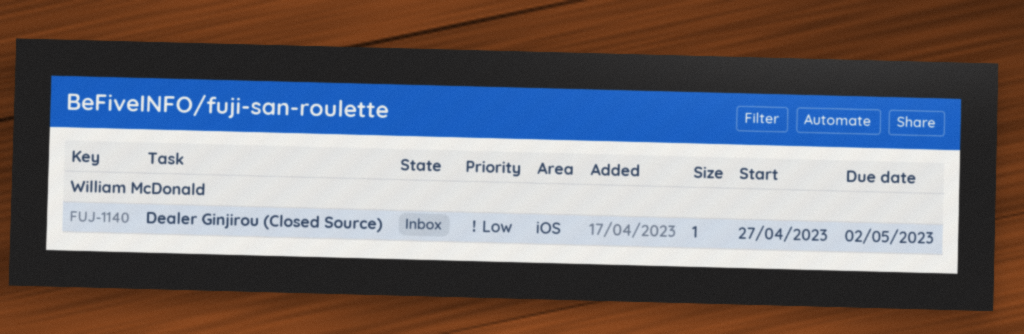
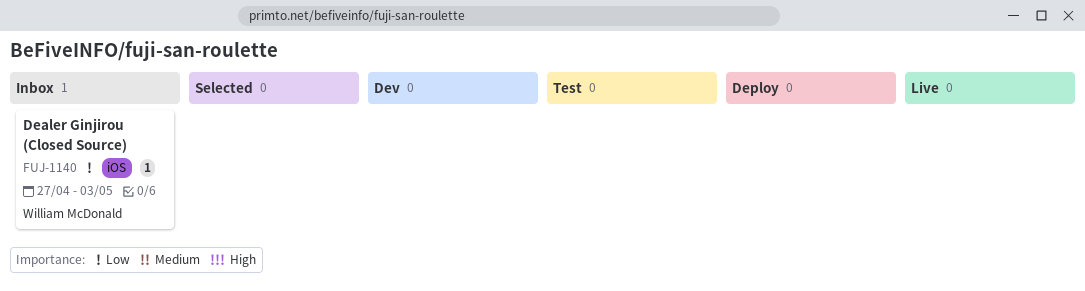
FUJ-1140, due: May 2 -> May 3

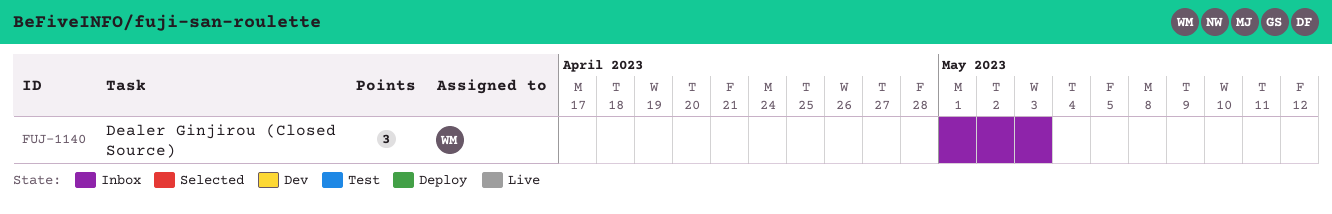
FUJ-1140, estimate: 1 -> 3
FUJ-1140, start: Apr 27 -> May 1

